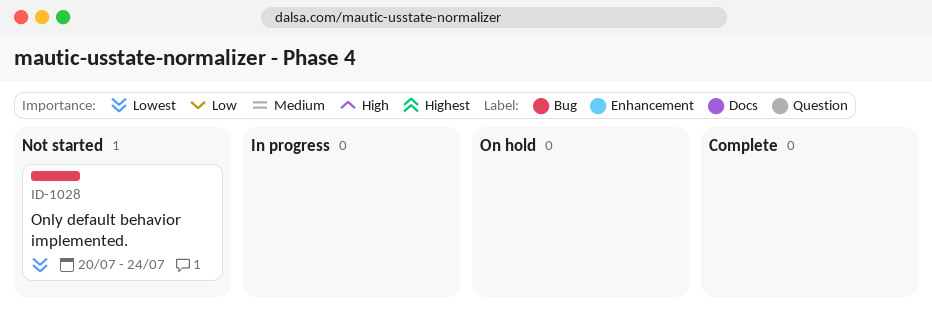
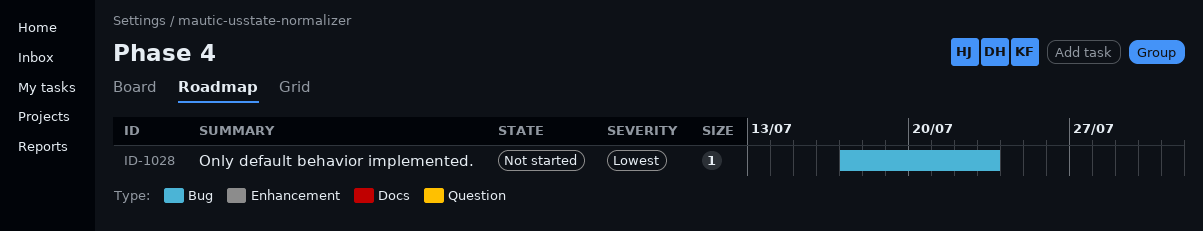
ID-1028, start: Jul 20 -> Jul 17
ID-1028, due: Jul 24 -> Jul 23

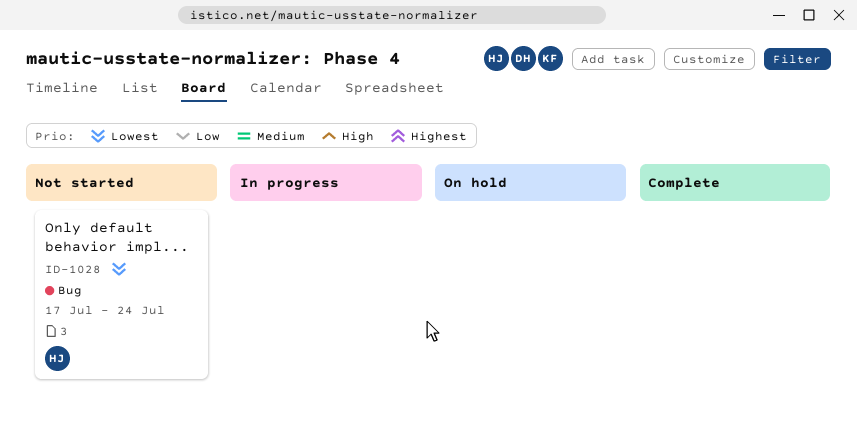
ID-1028, due: Jul 23 -> Jul 24

